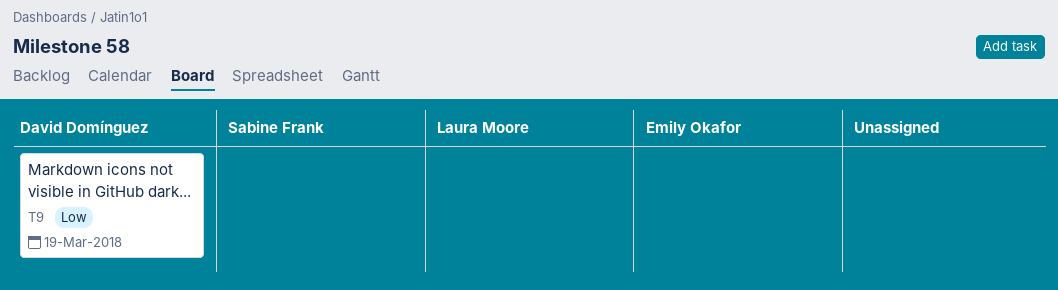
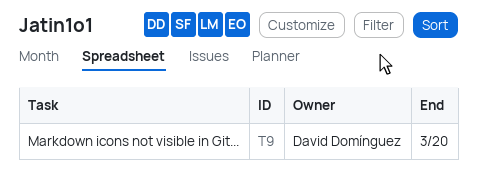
T9, due: Mar 19 -> Mar 20

